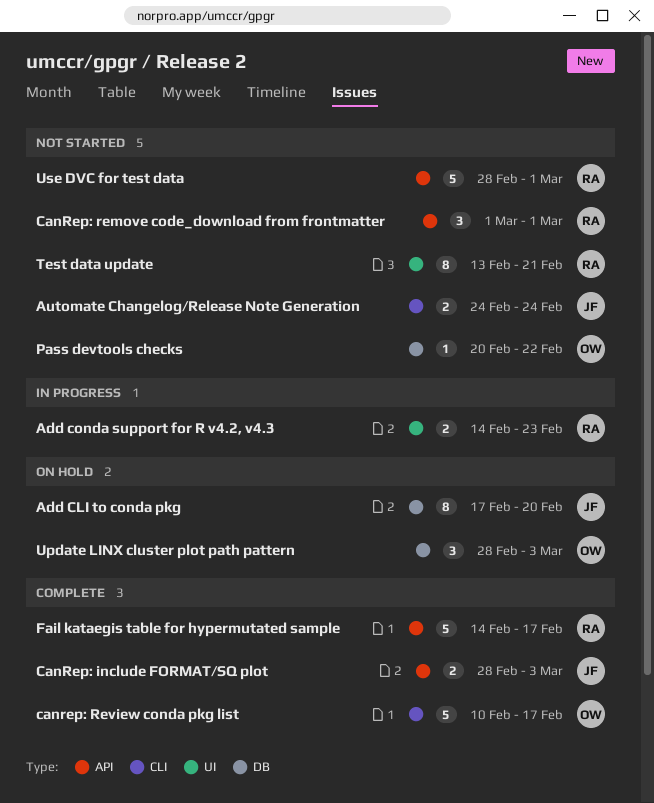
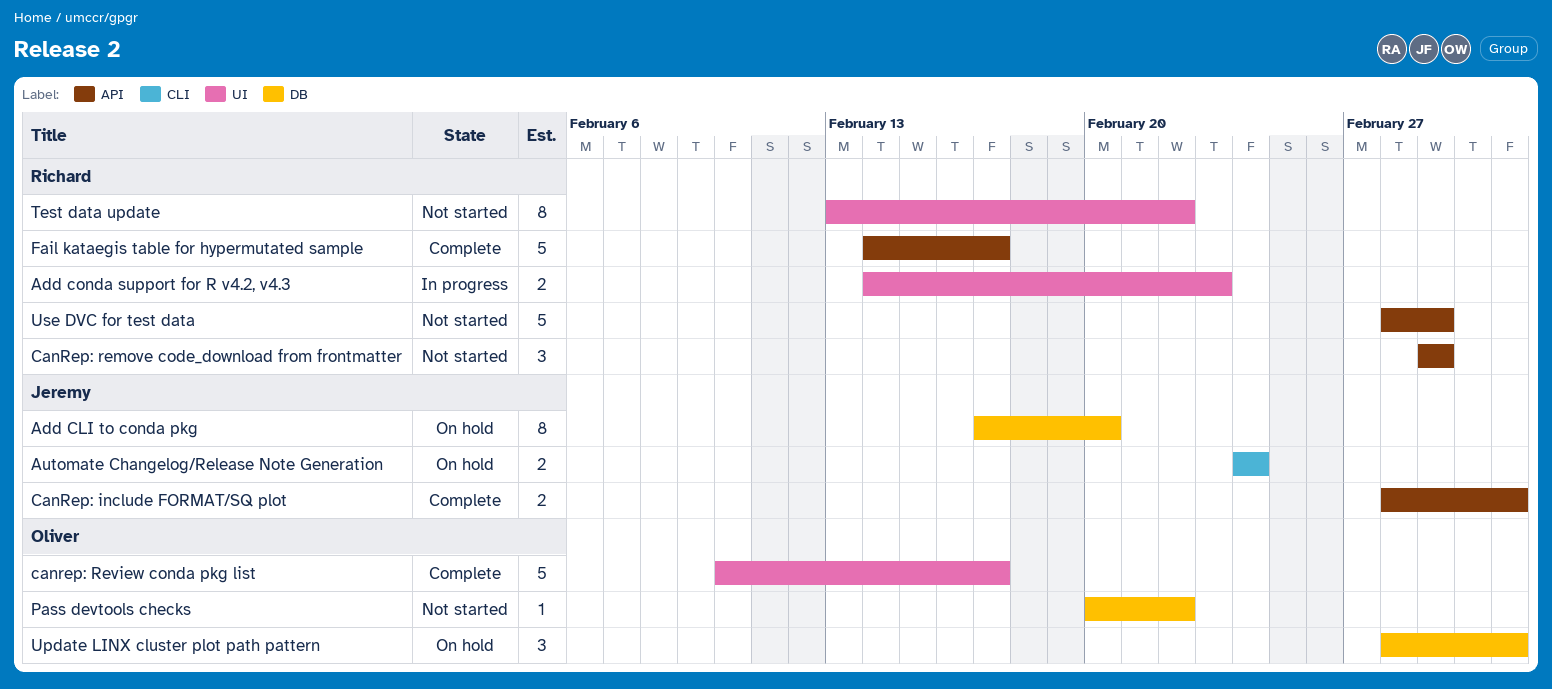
Automate Changelog/Release Note Generation, status: Not started -> On hold
canrep: Review conda pkg list, label: CLI -> UI
Test data update, due: Feb 21 -> Feb 22

